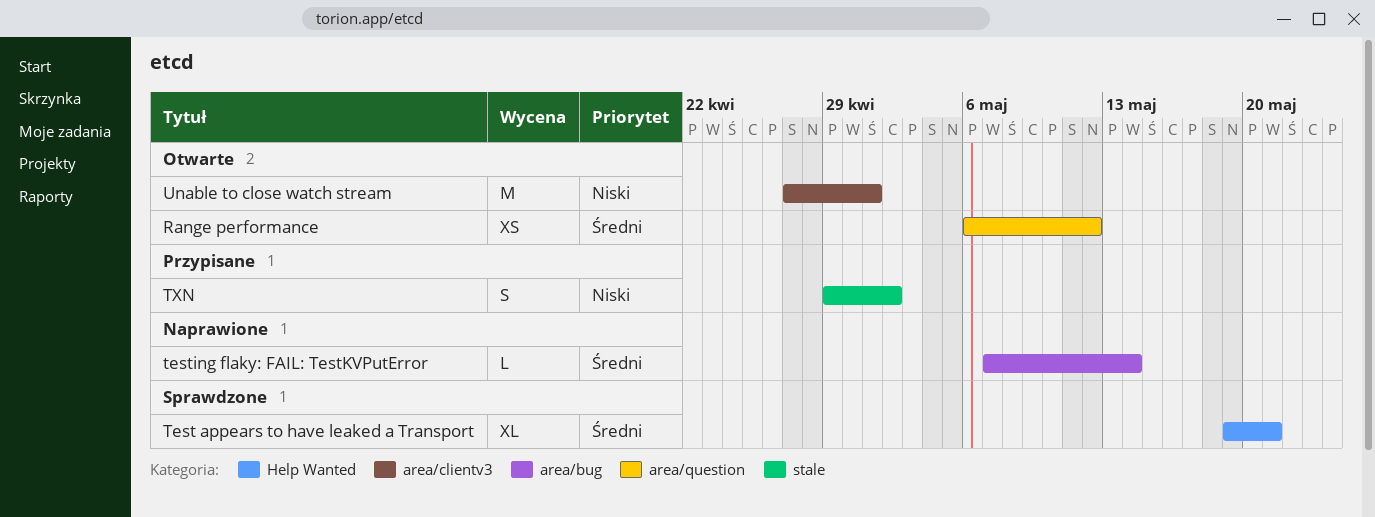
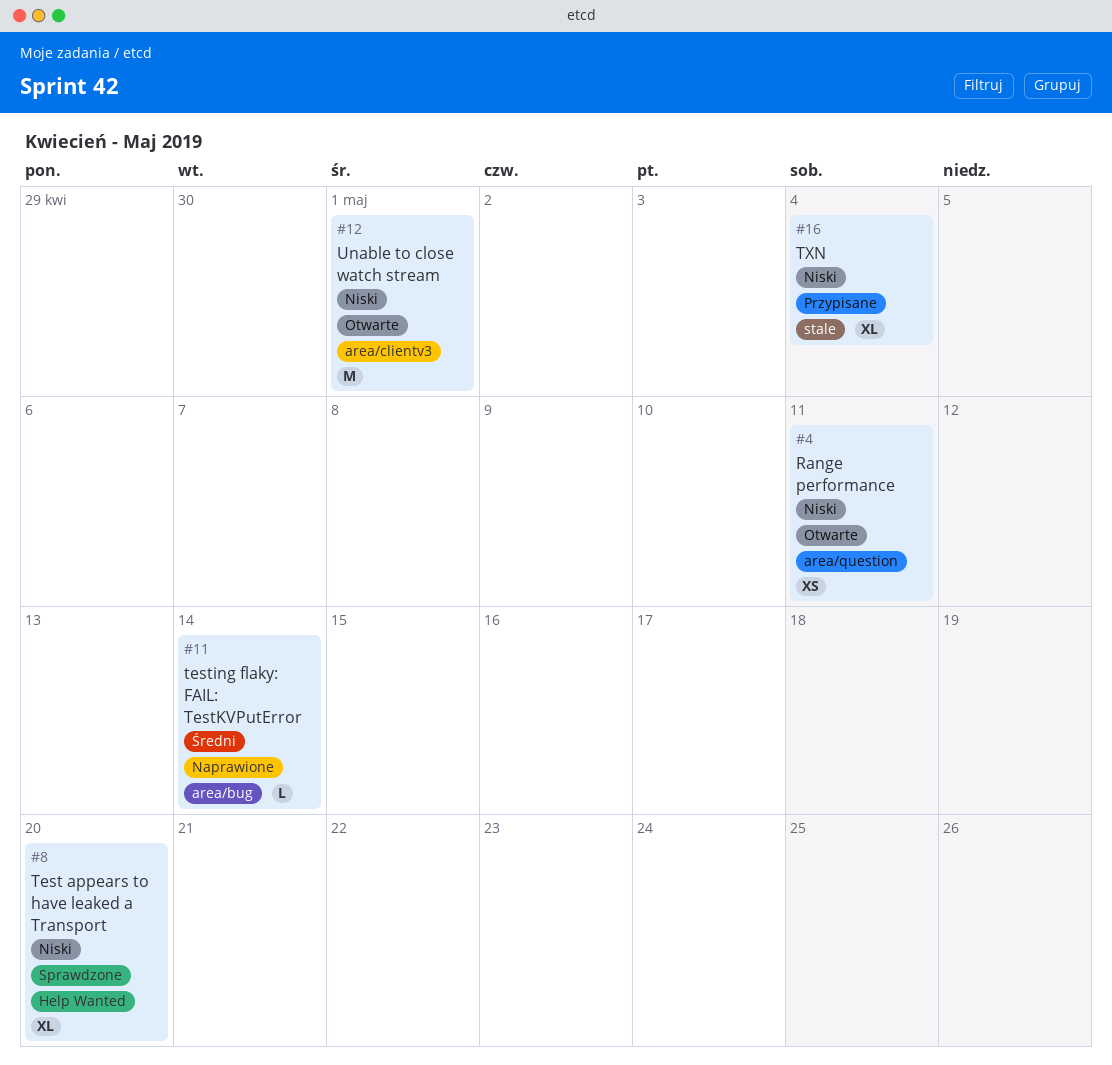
Range performance, priority: Średni -> Niski
Range performance, due: May 12 -> May 11
Test appears to have leaked a Transport, priority: Średni -> Niski
Test appears to have leaked a Transport, due: May 21 -> May 20
TXN, estimate: S -> XL
TXN, due: May 2 -> May 4

